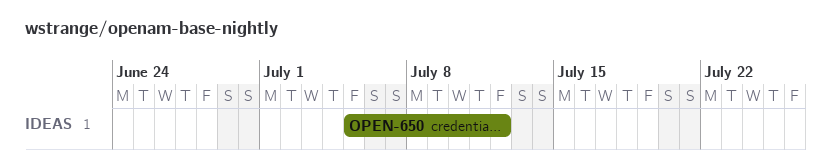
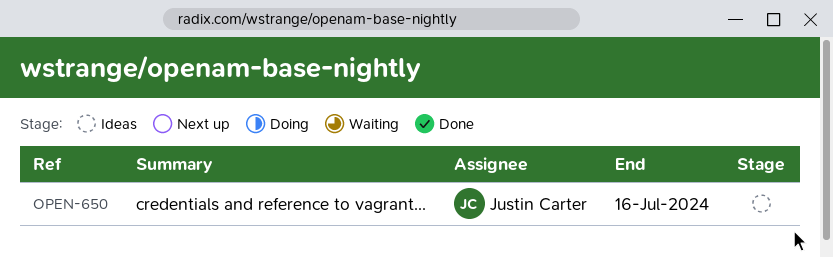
OPEN-650, due: Jul 12 -> Jul 16

